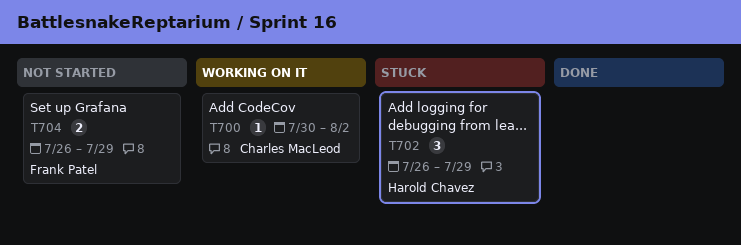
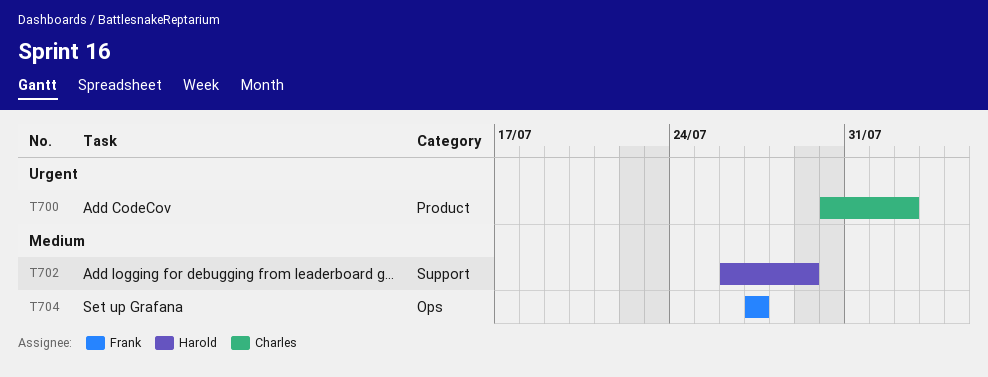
T704, start: Jul 26 -> Jul 27
T704, due: Jul 29 -> Jul 27

